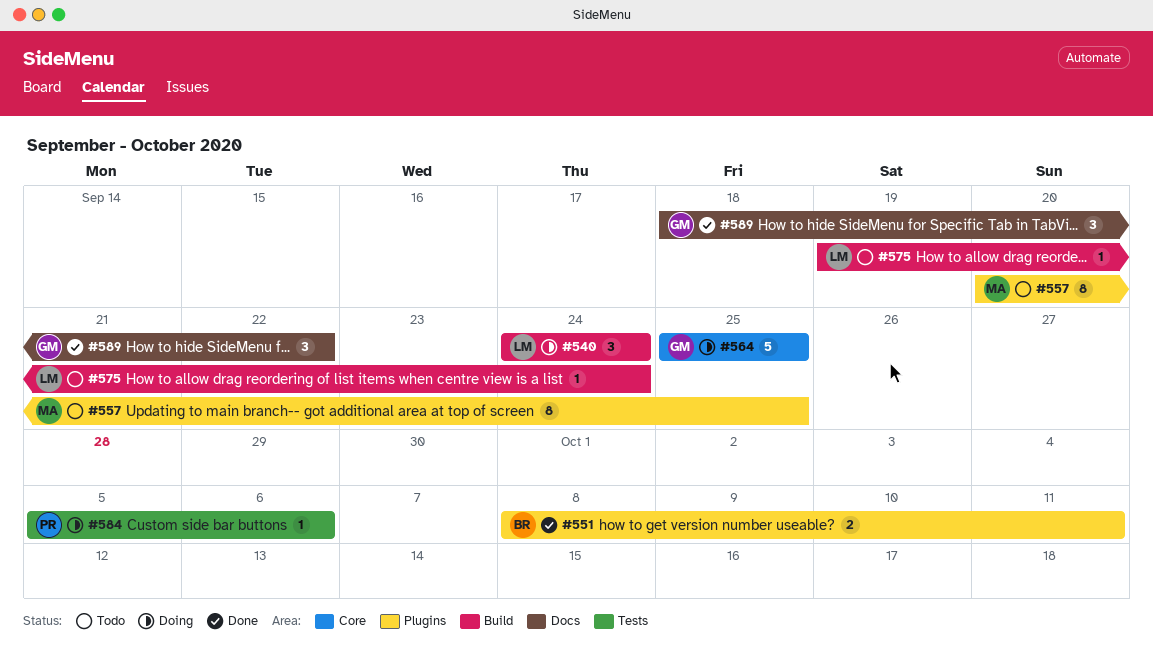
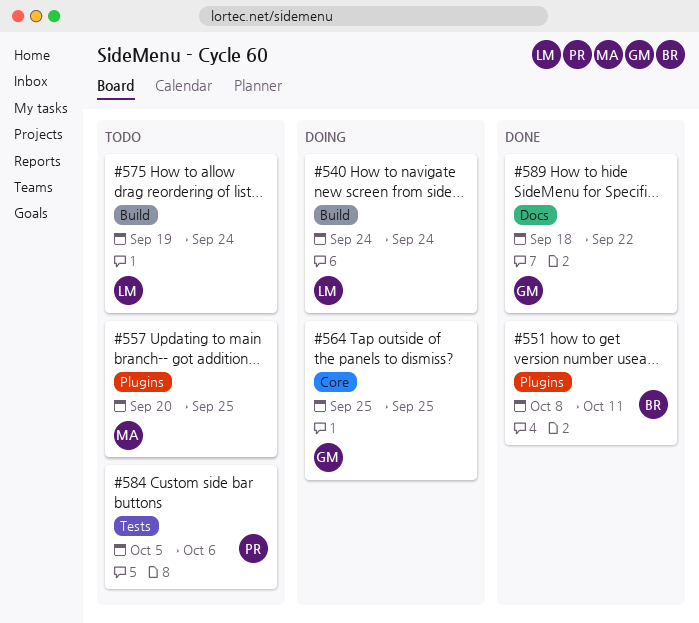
#584, status: Doing -> Todo

